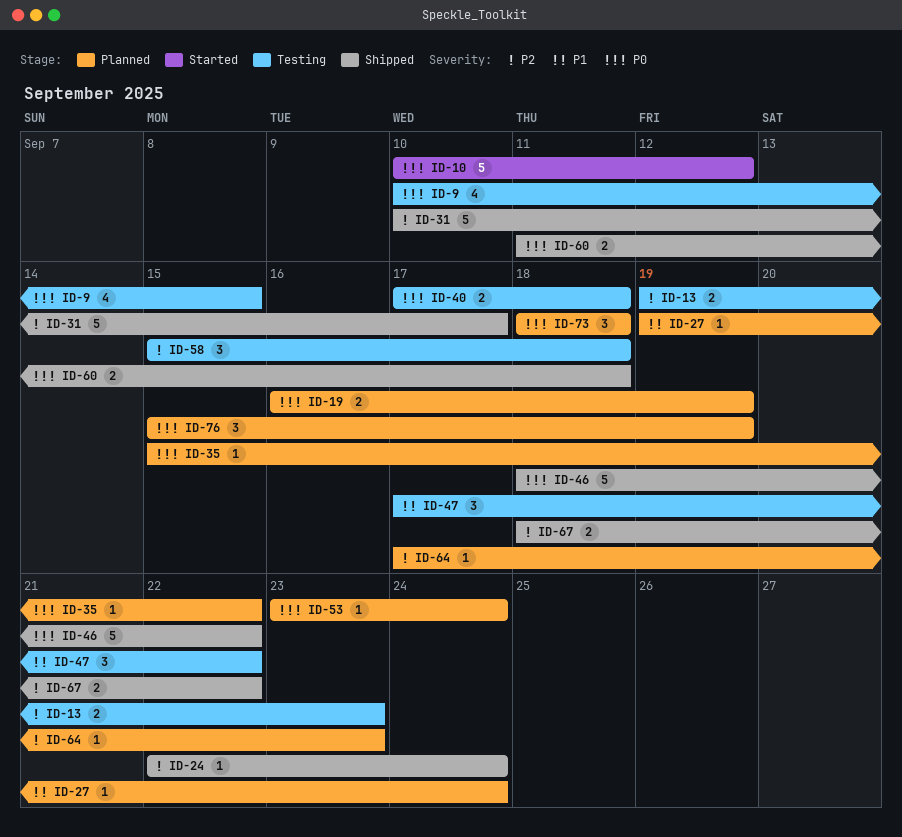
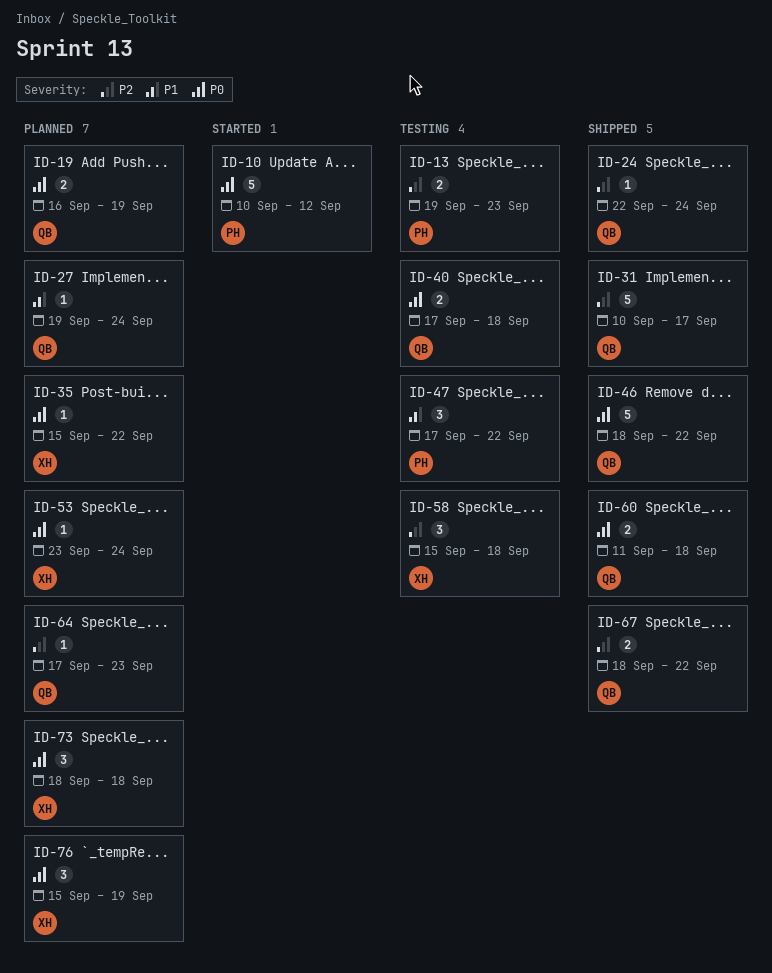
ID-9: present -> none

